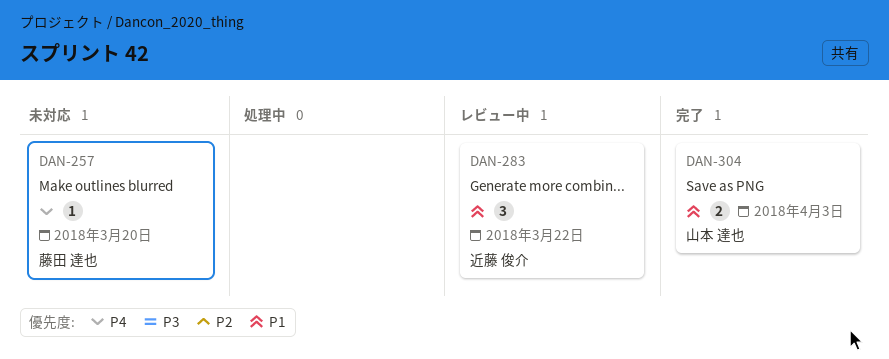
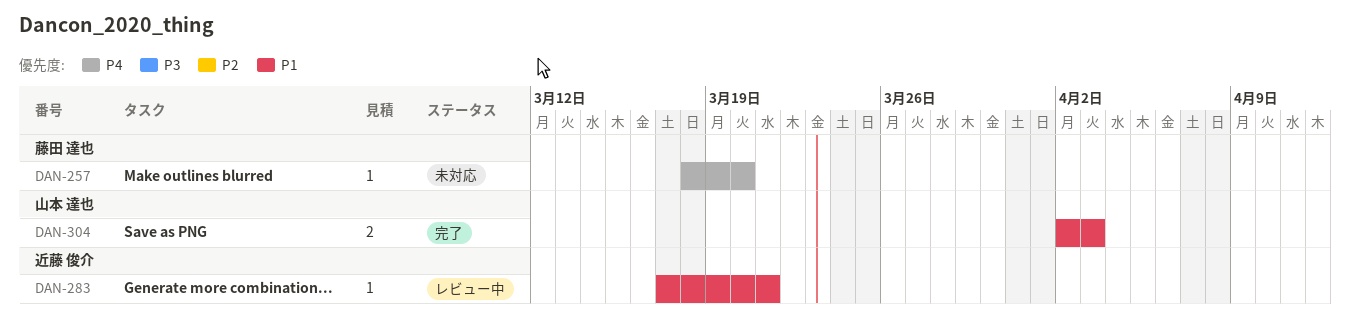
DAN-283, estimate: 3 -> 1
DAN-283, due: Mar 22 -> Mar 21

